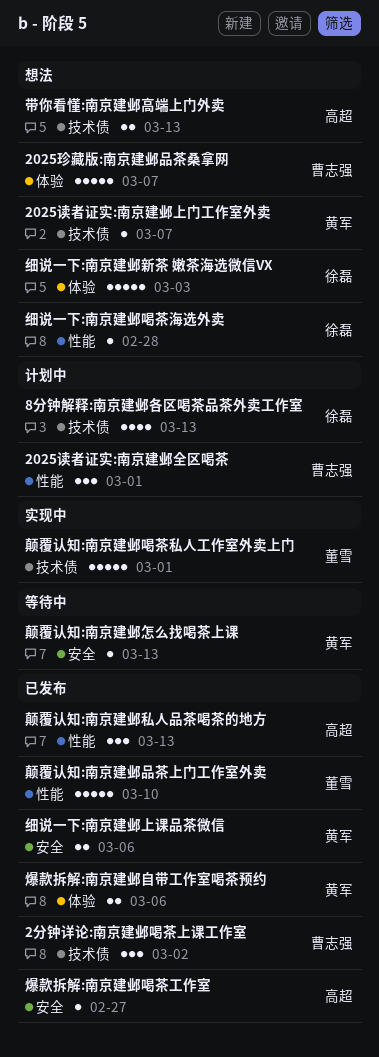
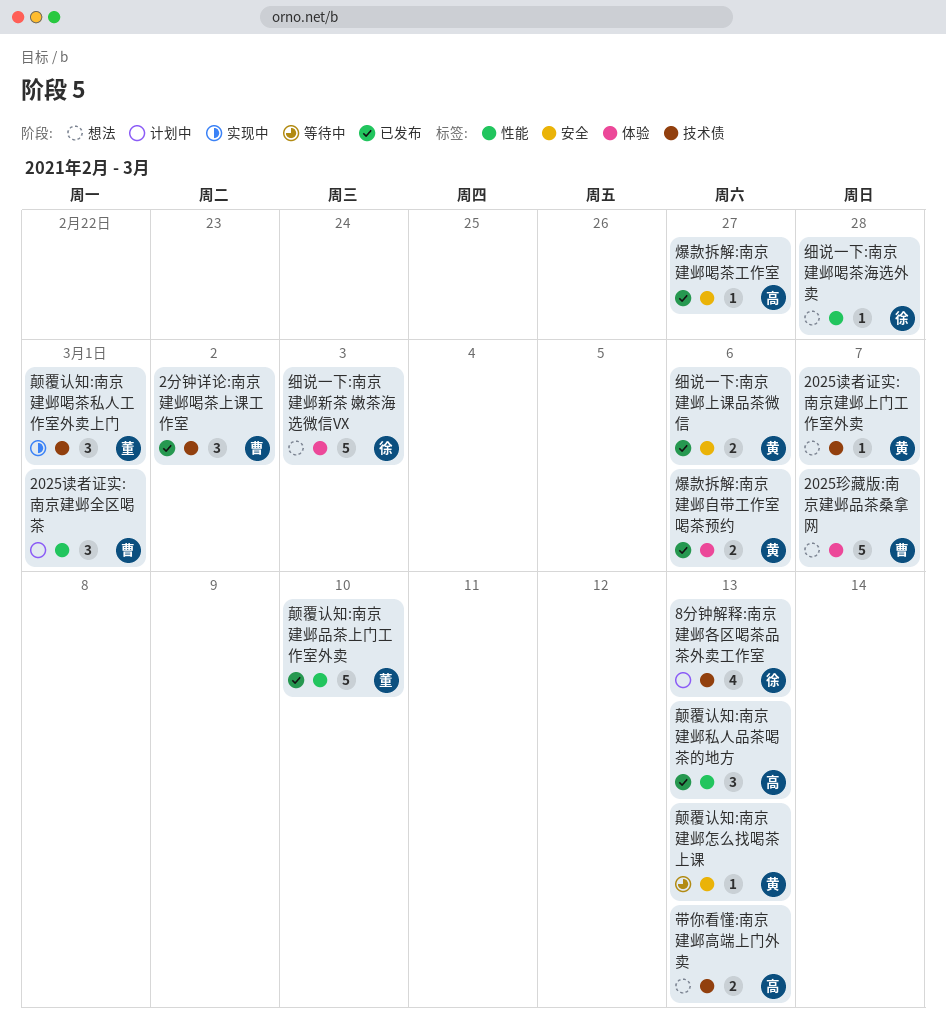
颠覆认知:南京建邺喝茶私人工作室外卖上门, estimate: 5 -> 3

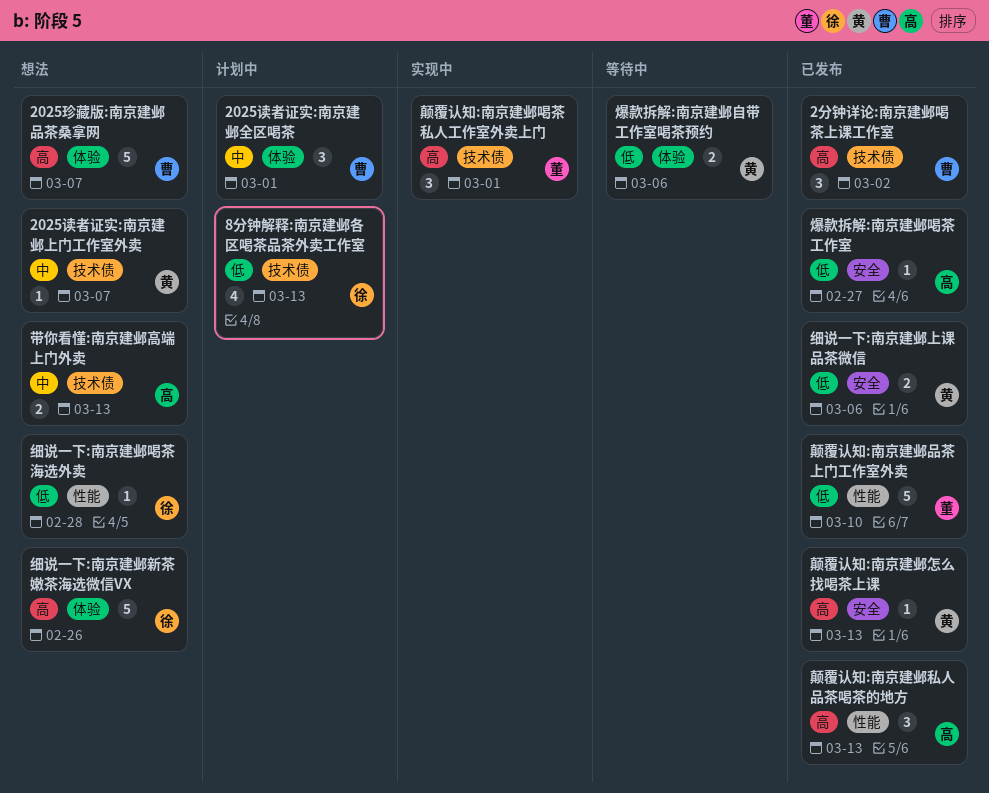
2025读者证实:南京建邺全区喝茶, label: 性能 -> 体验
爆款拆解:南京建邺自带工作室喝茶预约, status: 已发布 -> 等待中
细说一下:南京建邺新茶 嫩茶海选微信VX, due: Mar 3 -> Feb 26
颠覆认知:南京建邺怎么找喝茶上课, status: 等待中 -> 已发布

